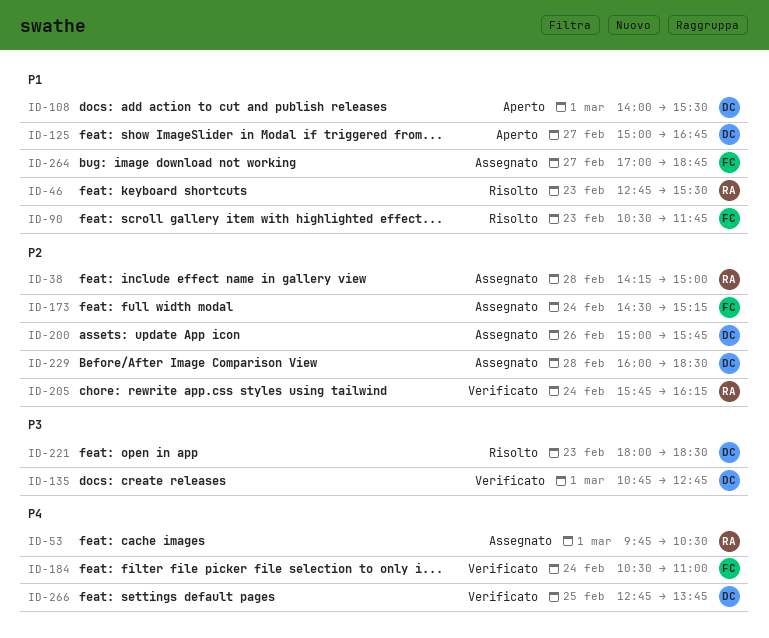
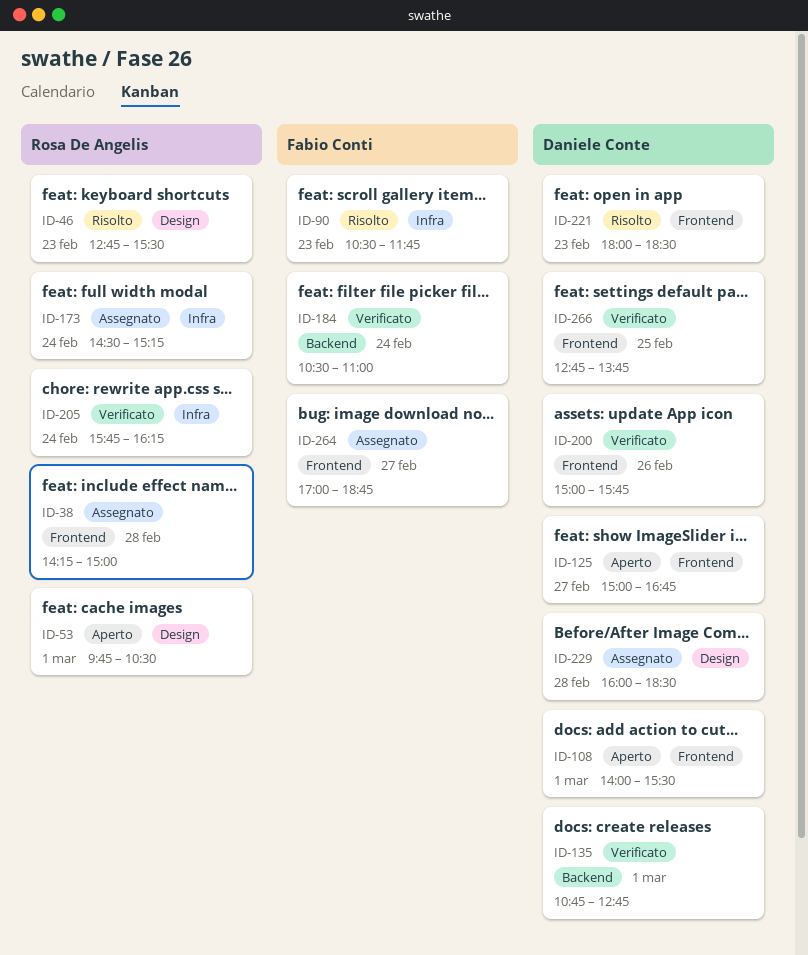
ID-53, status: Assegnato -> Aperto
ID-173, owner: Fabio Conti -> Rosa De Angelis
ID-200, status: Assegnato -> Verificato

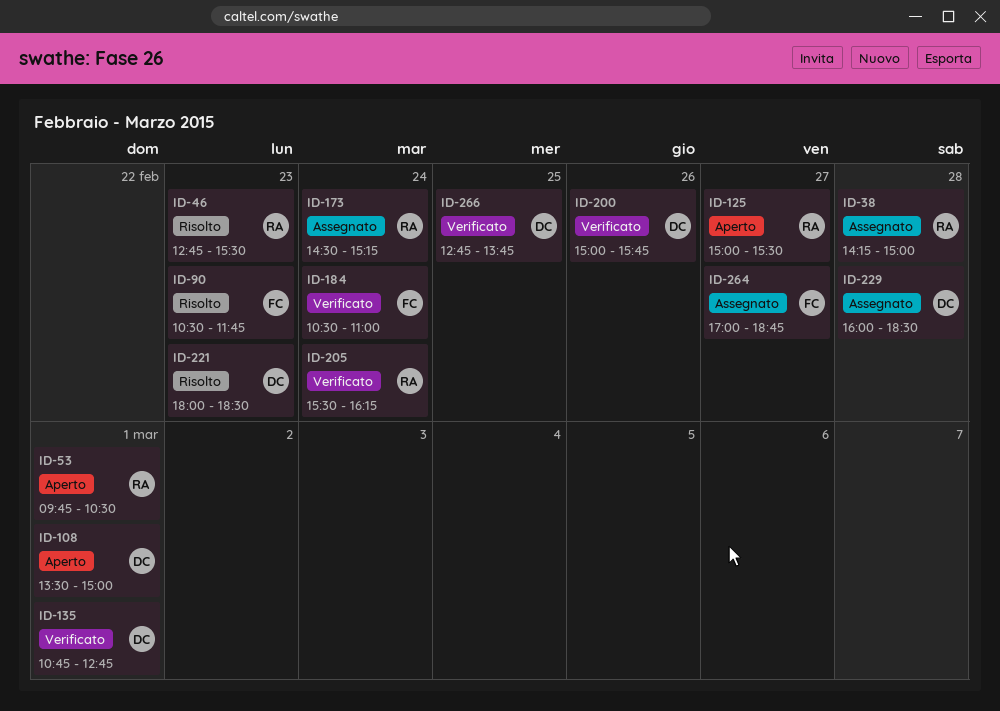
ID-108, begins: 14:00 -> 13:30
ID-108, ends: 15:30 -> 15:00
ID-125, owner: Daniele Conte -> Rosa De Angelis
ID-125, ends: 16:45 -> 15:30
ID-205, begins: 15:45 -> 15:30

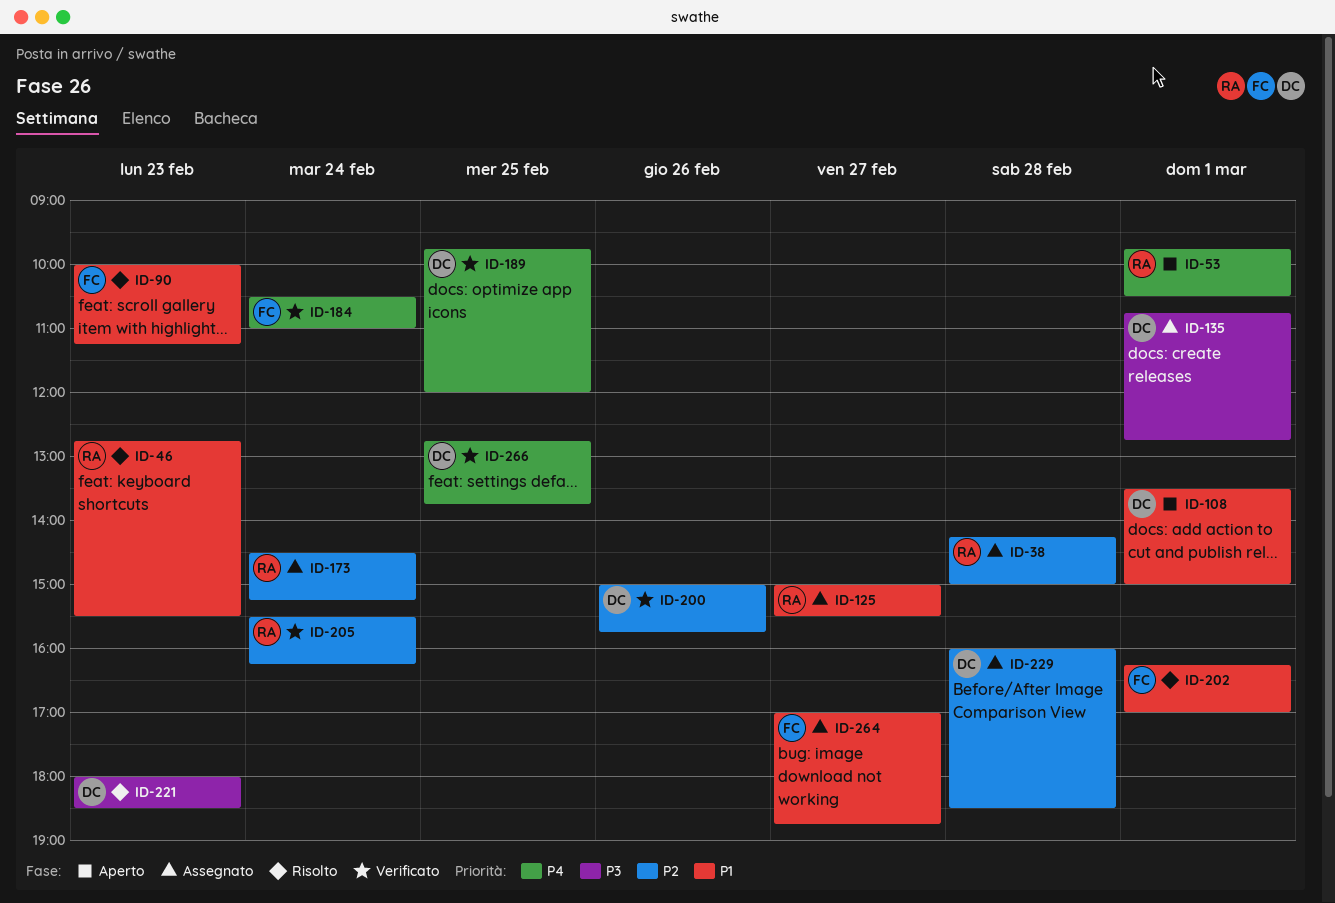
ID-90, begins: 10:30 -> 10:00
ID-90, ends: 11:45 -> 11:15
ID-125, status: Aperto -> Assegnato
ID-135, status: Verificato -> Assegnato
ID-189: none -> present
ID-202: none -> present

